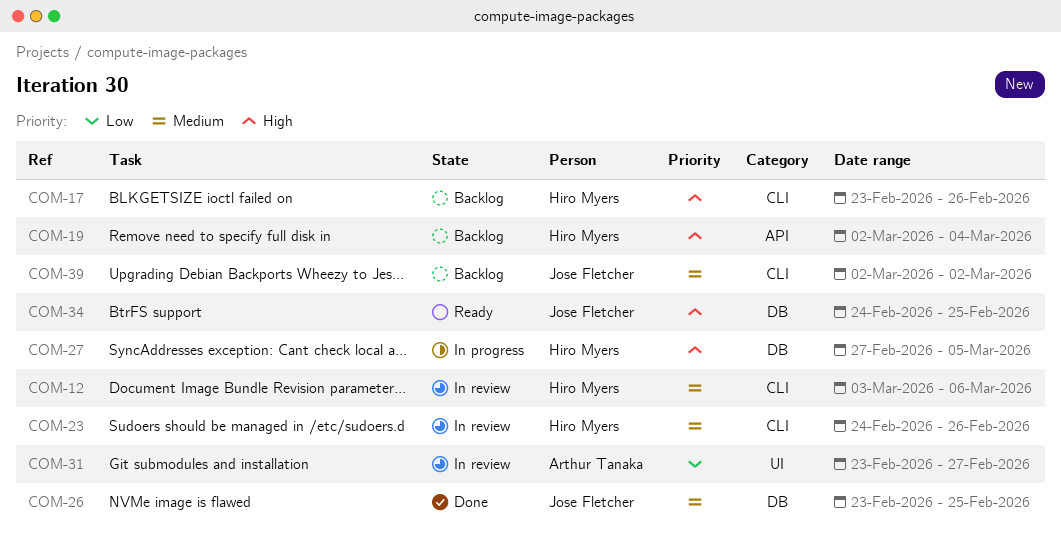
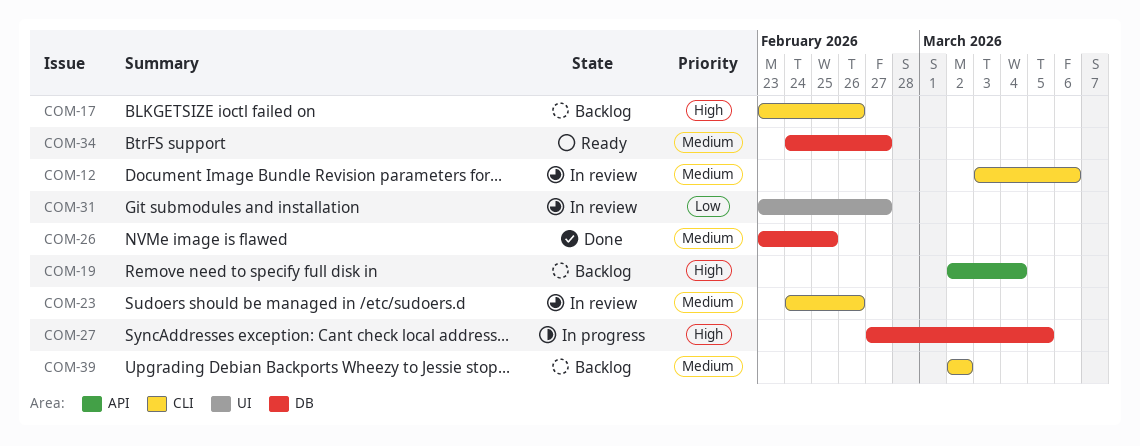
COM-34, priority: High -> Medium
COM-34, due: Feb 25 -> Feb 27

